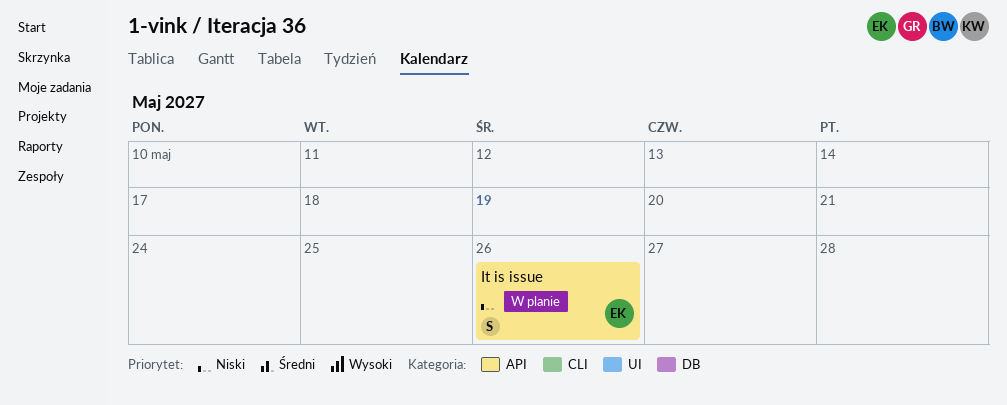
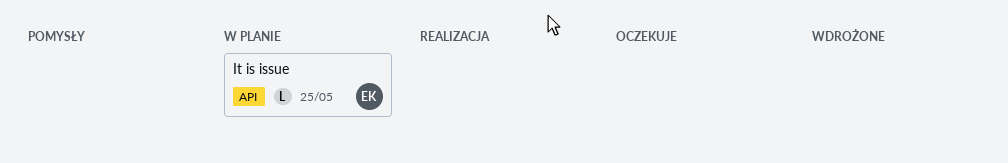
It is issue, estimate: S -> L
It is issue, due: May 26 -> May 25

